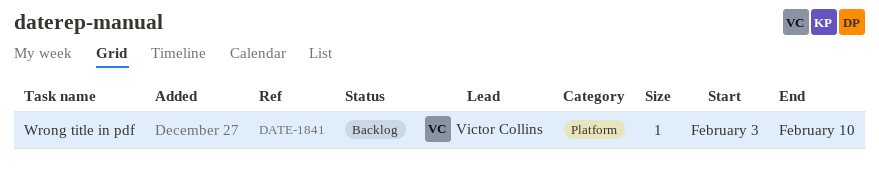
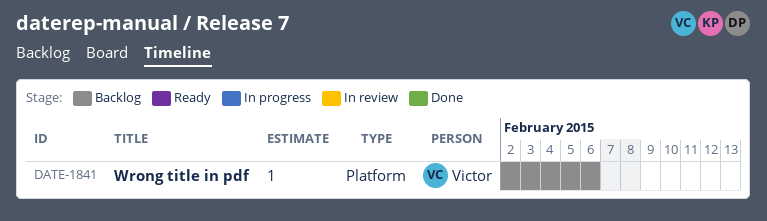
DATE-1841, start: Feb 3 -> Feb 2
DATE-1841, due: Feb 10 -> Feb 6

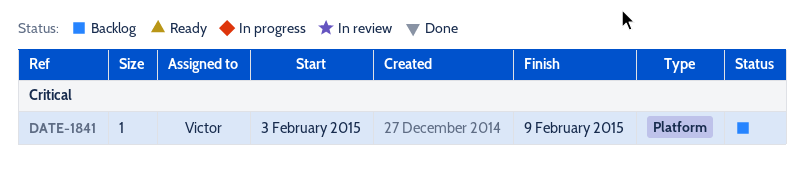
DATE-1841, start: Feb 2 -> Feb 3
DATE-1841, due: Feb 6 -> Feb 9

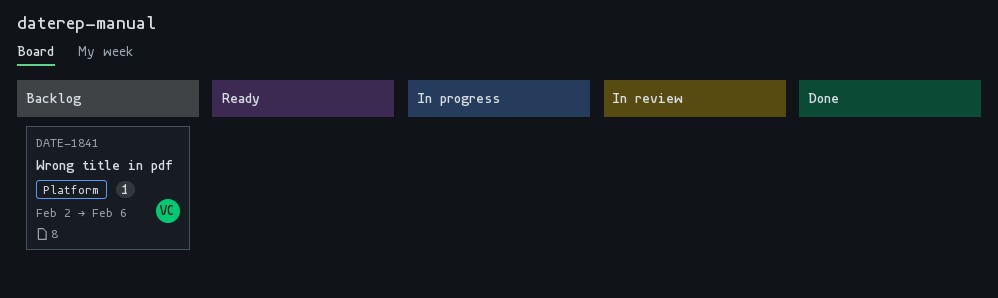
DATE-1841, start: Feb 3 -> Feb 2
DATE-1841, due: Feb 9 -> Feb 6

